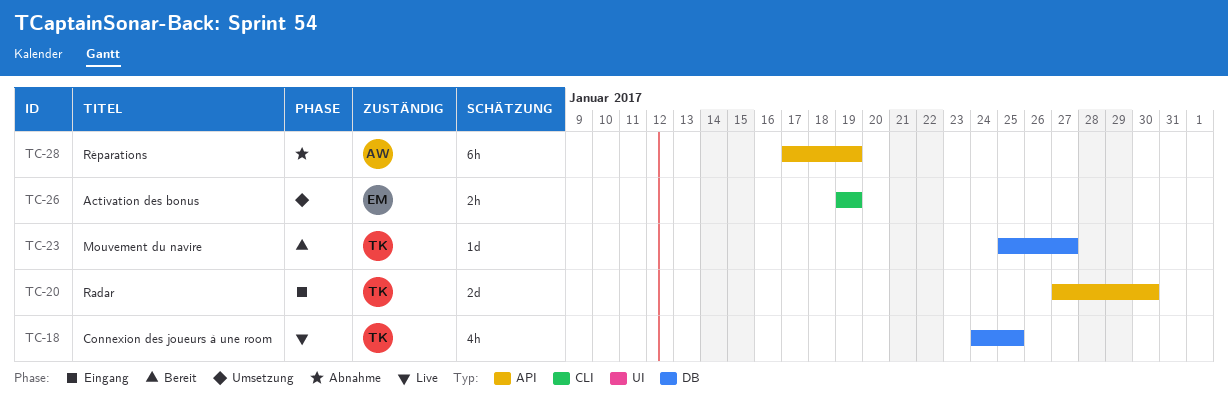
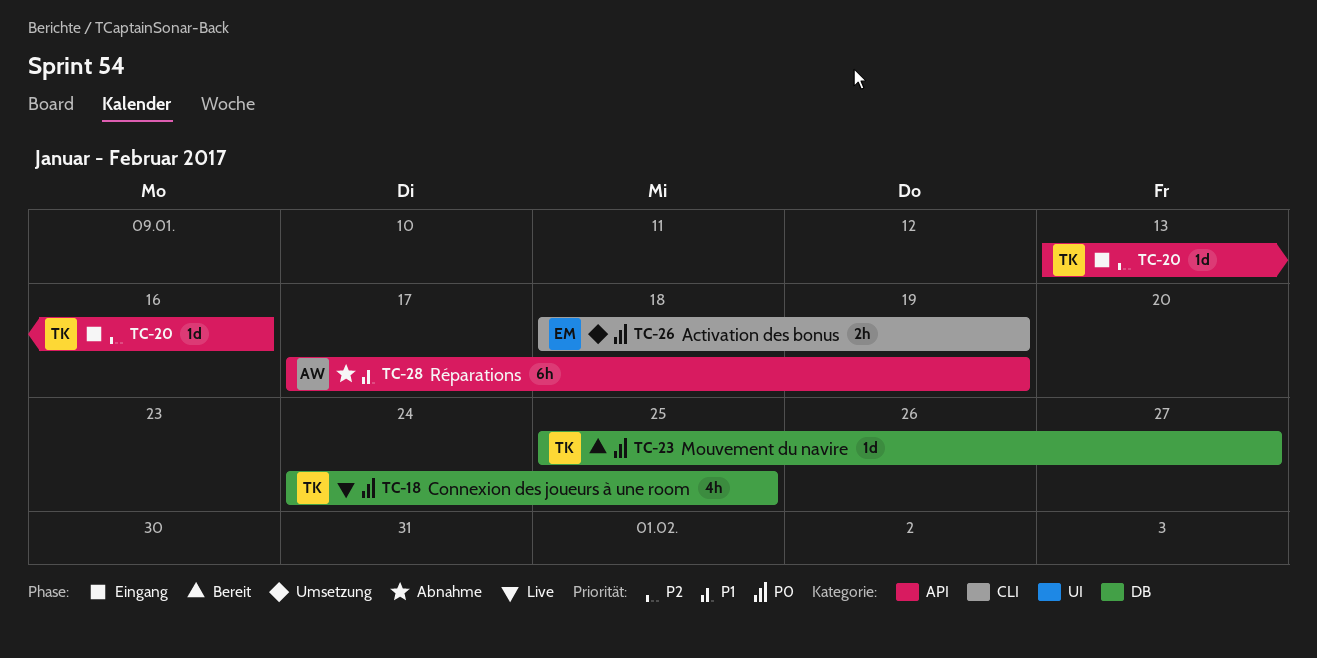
TC-20, estimate: 2d -> 1d
TC-20, start: Jan 27 -> Jan 13
TC-20, due: Jan 30 -> Jan 16
TC-26, start: Jan 19 -> Jan 18

